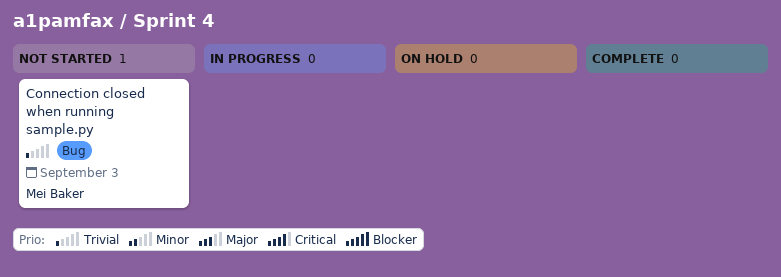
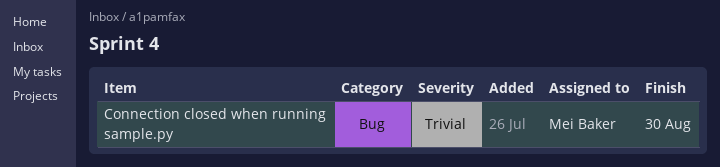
Connection closed when running sample.py, due: Sep 3 -> Aug 30

